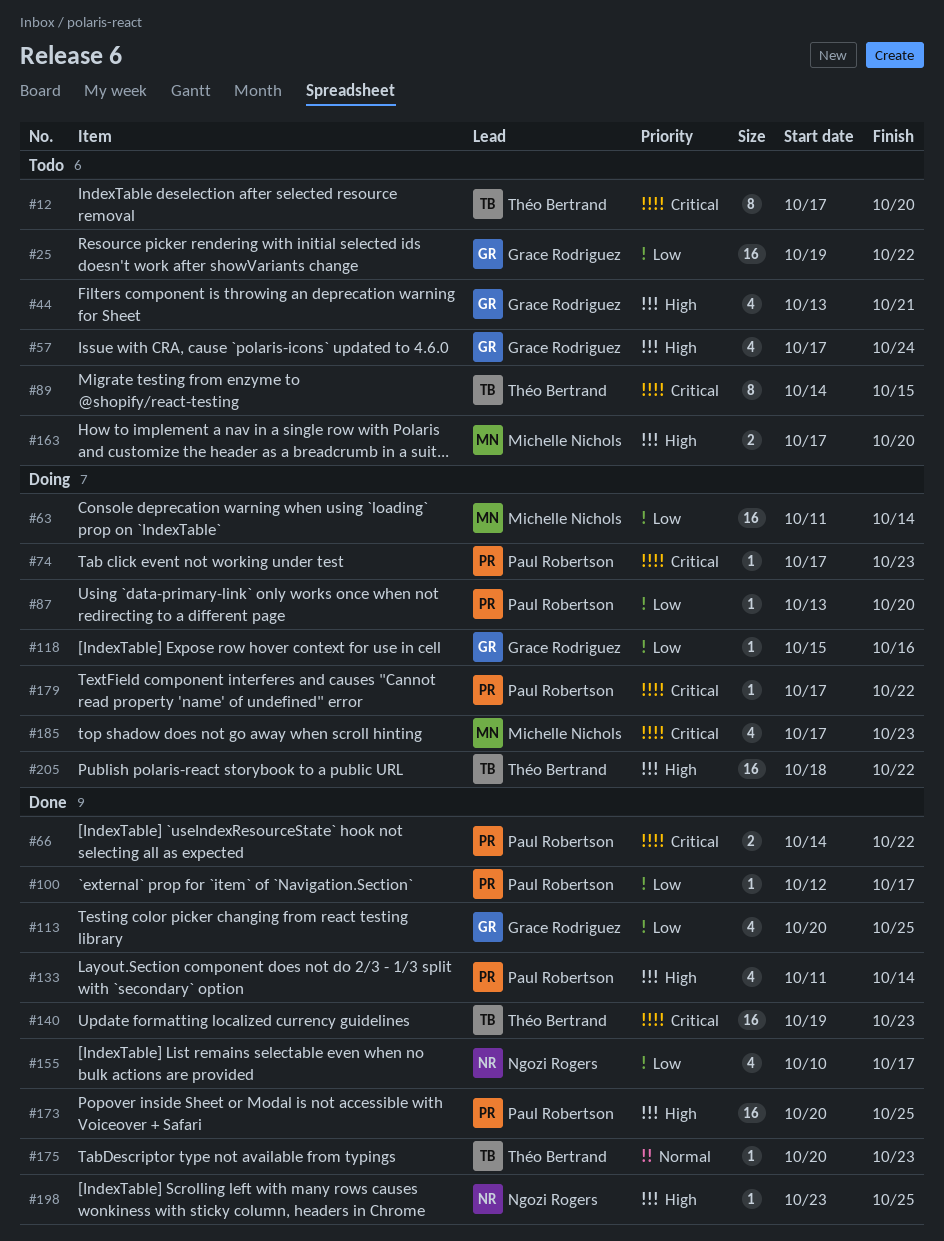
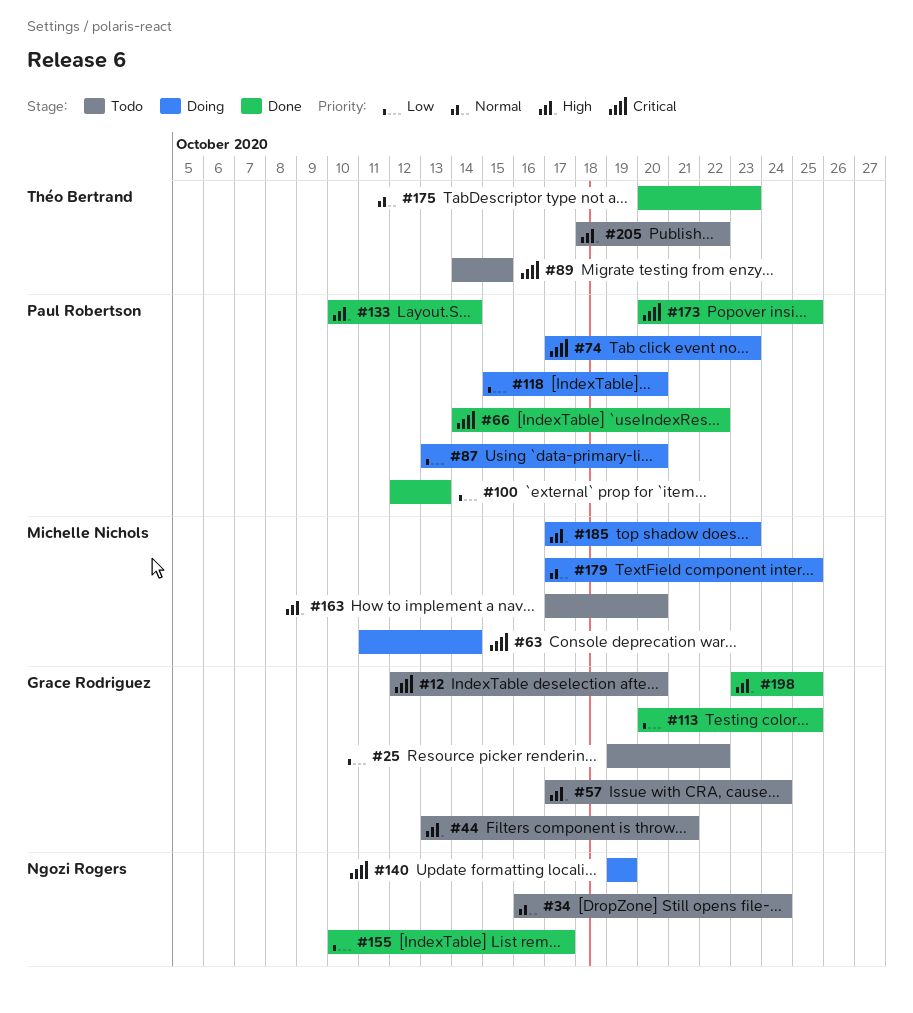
#12, owner: Théo Bertrand -> Grace Rodriguez
#12, start: Oct 17 -> Oct 12
#34: none -> present
#63, priority: Low -> Critical
#100, due: Oct 17 -> Oct 13
#118, owner: Grace Rodriguez -> Paul Robertson
#118, due: Oct 16 -> Oct 20
#133, start: Oct 11 -> Oct 10
#140, status: Done -> Doing
#140, owner: Théo Bertrand -> Ngozi Rogers
#140, due: Oct 23 -> Oct 19
#173, priority: High -> Critical
#179, owner: Paul Robertson -> Michelle Nichols
#179, priority: Critical -> Normal
#179, due: Oct 22 -> Oct 25
#185, priority: Critical -> High
#198, owner: Ngozi Rogers -> Grace Rodriguez
#205, status: Doing -> Todo

